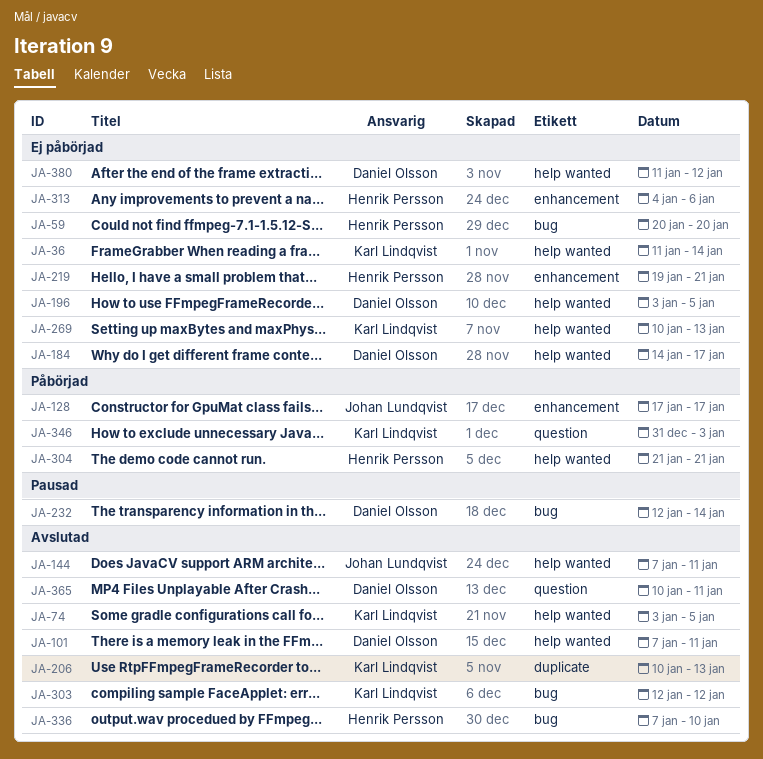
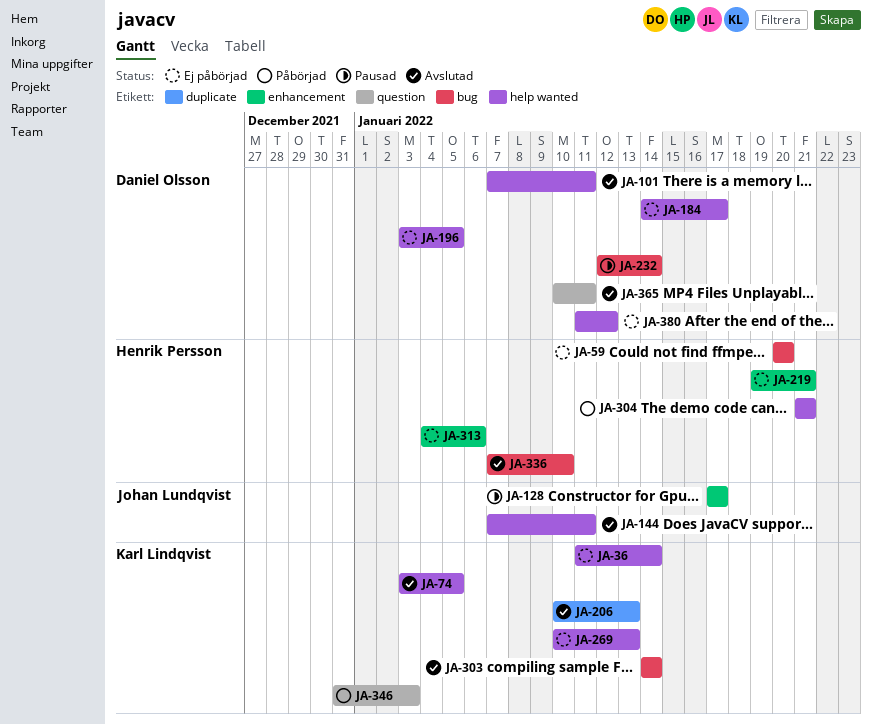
JA-128, status: Påbörjad -> Pausad
JA-303, start: Jan 12 -> Jan 14
JA-303, due: Jan 12 -> Jan 14

